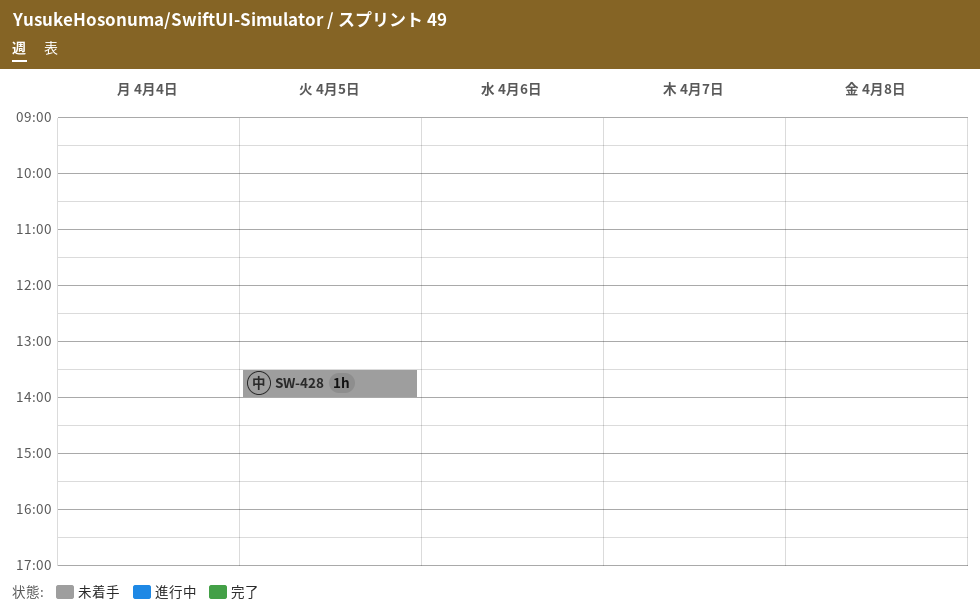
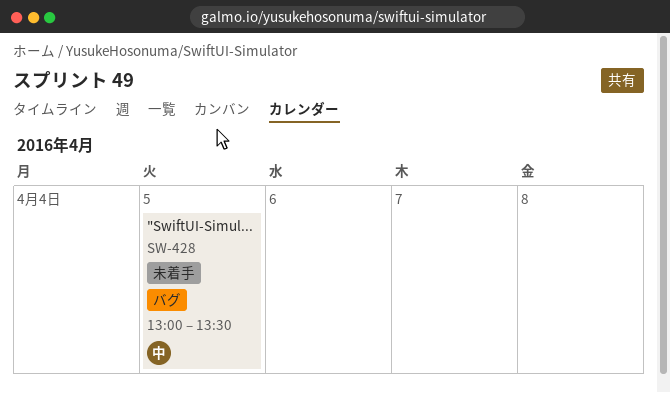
SW-428, begins: 13:30 -> 13:00
SW-428, ends: 14:00 -> 13:30

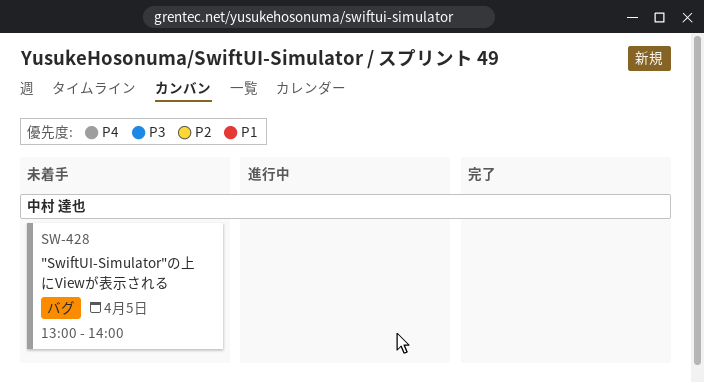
SW-428, ends: 13:30 -> 14:00

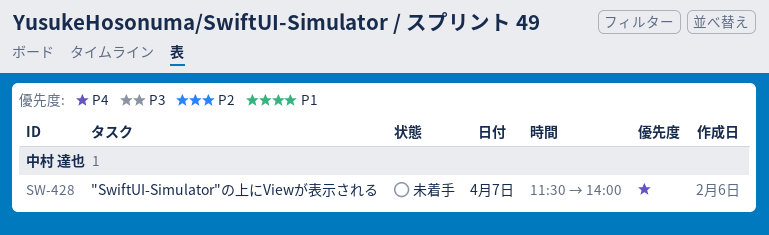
SW-428, day: Apr 5 -> Apr 7
SW-428, begins: 13:00 -> 11:30

